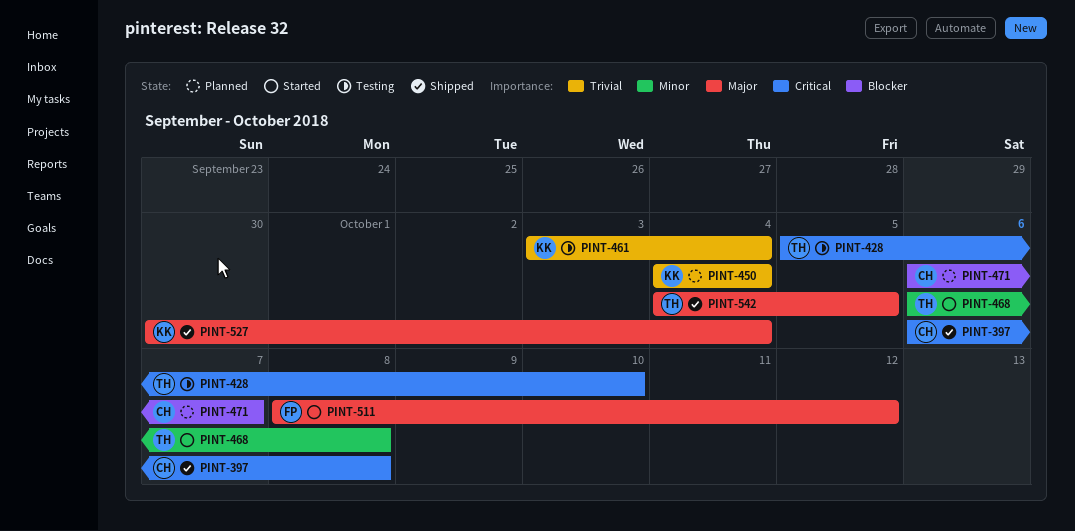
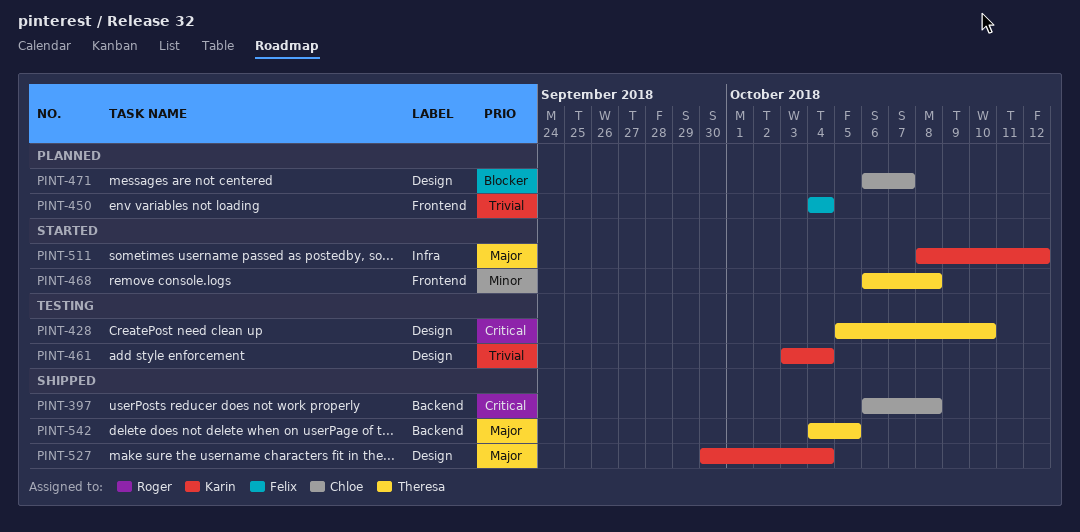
PINT-450, owner: Karin -> Felix
PINT-511, owner: Felix -> Karin

